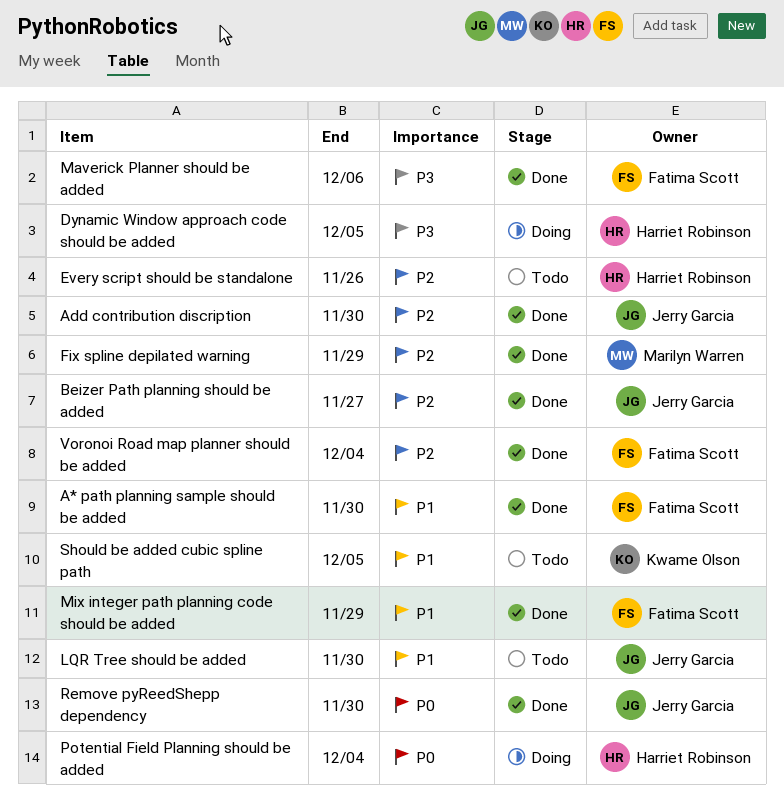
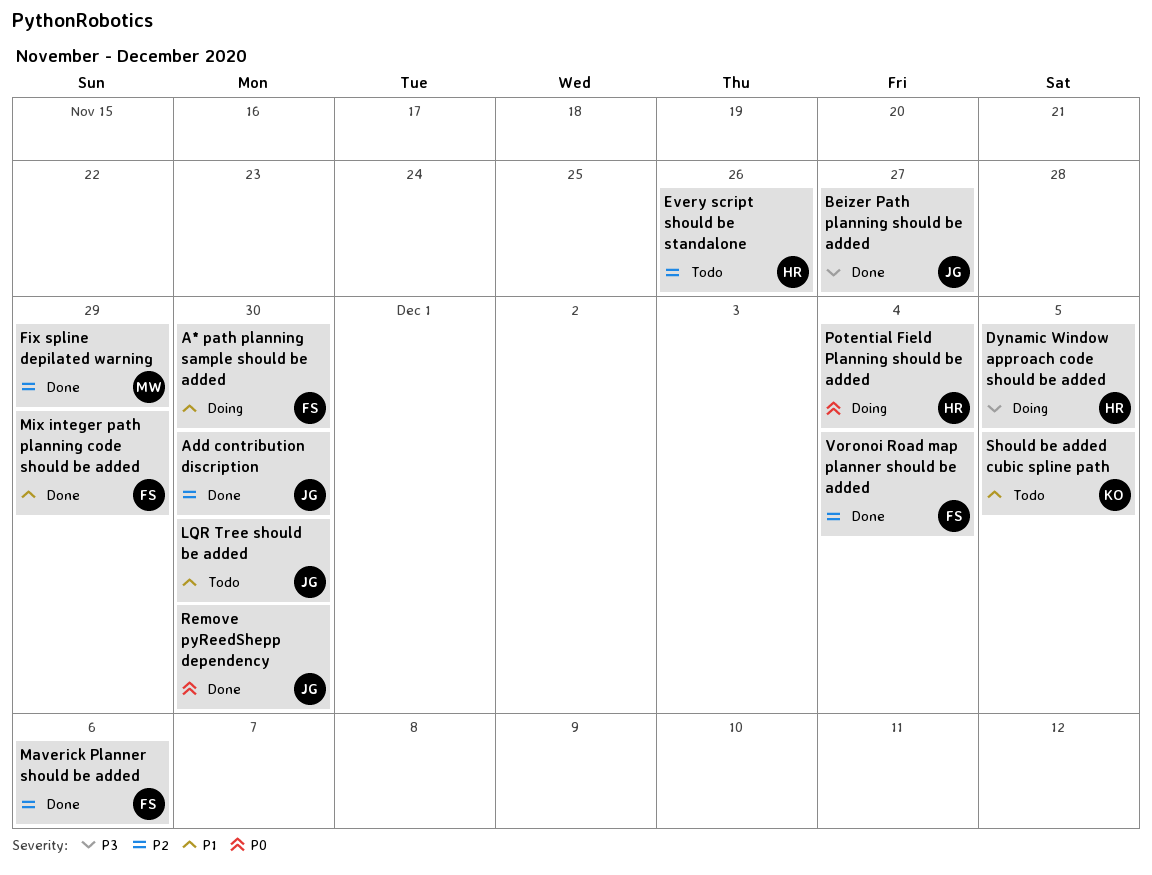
A* path planning sample should be added, status: Done -> Doing
Beizer Path planning should be added, priority: P2 -> P3
Maverick Planner should be added, priority: P3 -> P2

